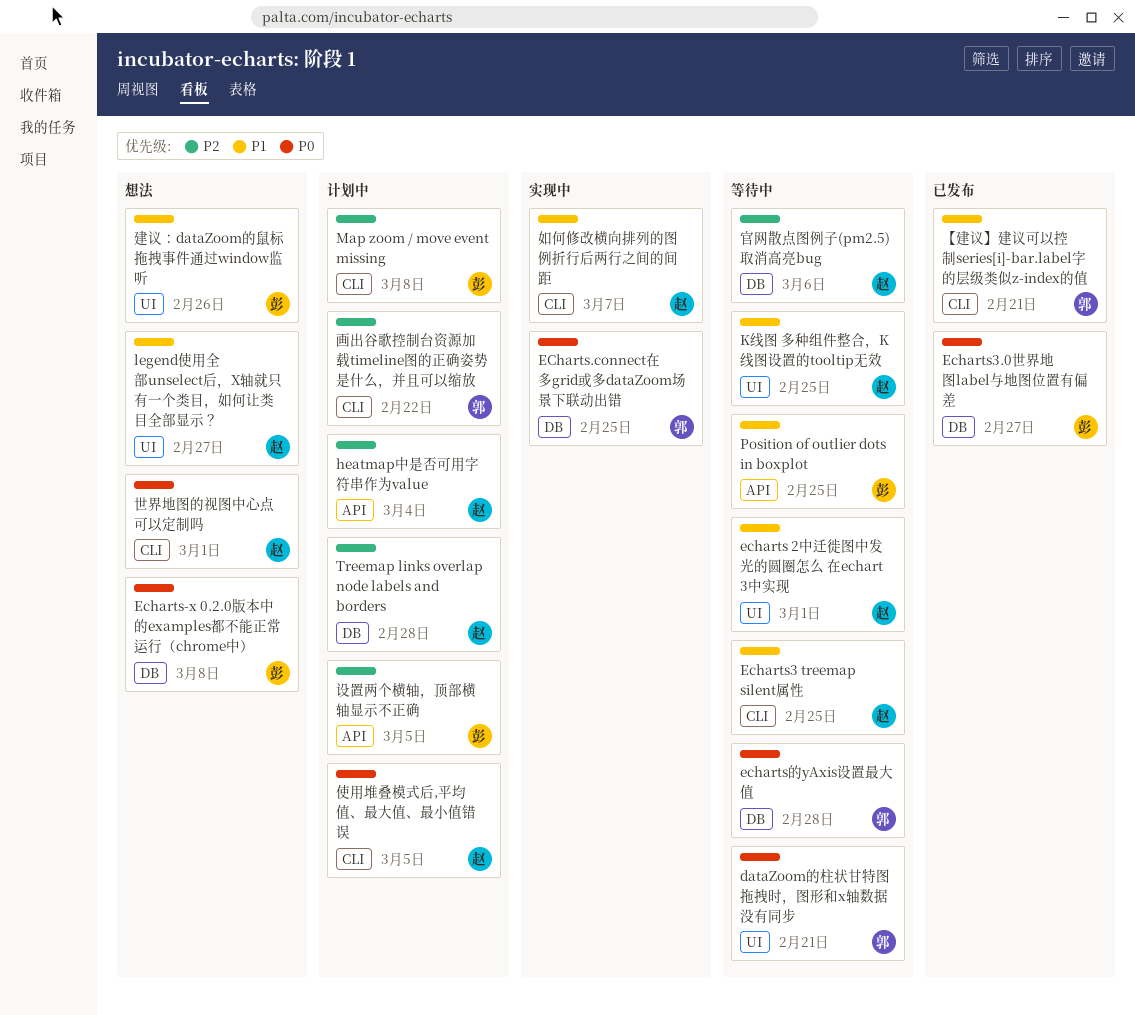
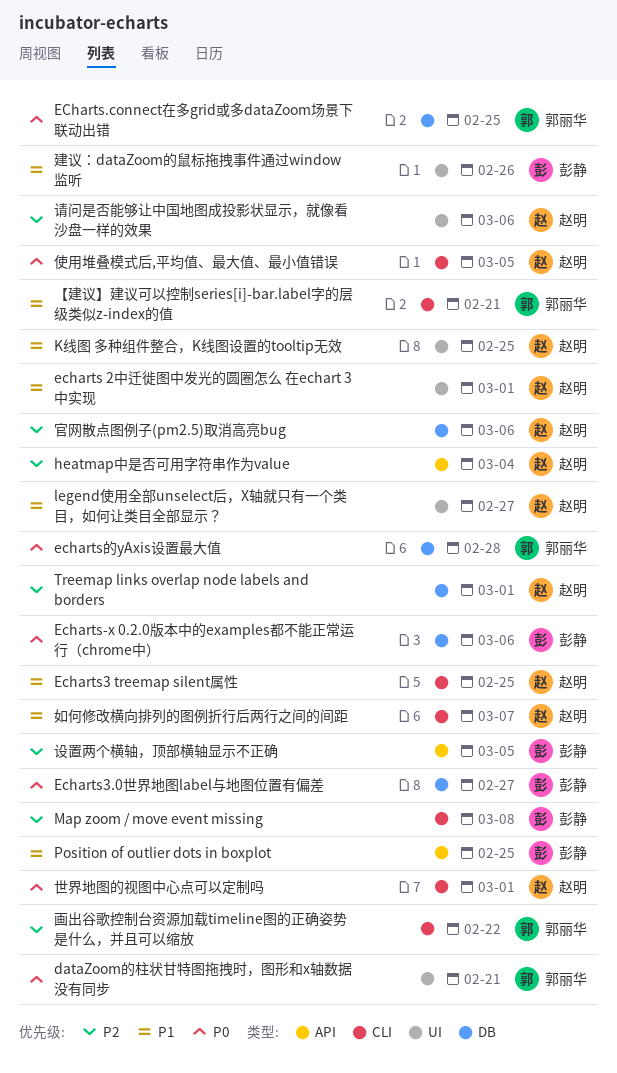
Echarts-x 0.2.0版本中的examples都不能正常运行（chrome中）, due: Mar 8 -> Mar 6
Treemap links overlap node labels and borders, due: Feb 28 -> Mar 1
请问是否能够让中国地图成投影状显示，就像看沙盘一样的效果: none -> present

